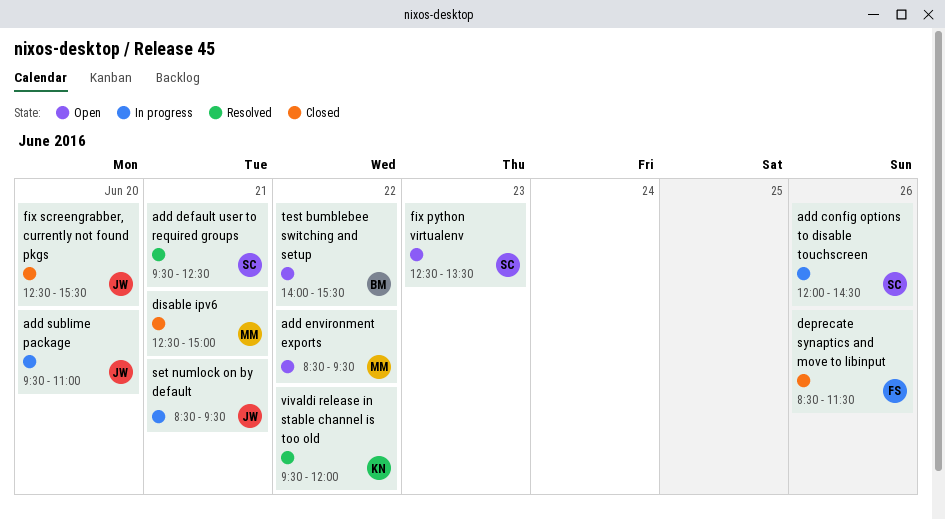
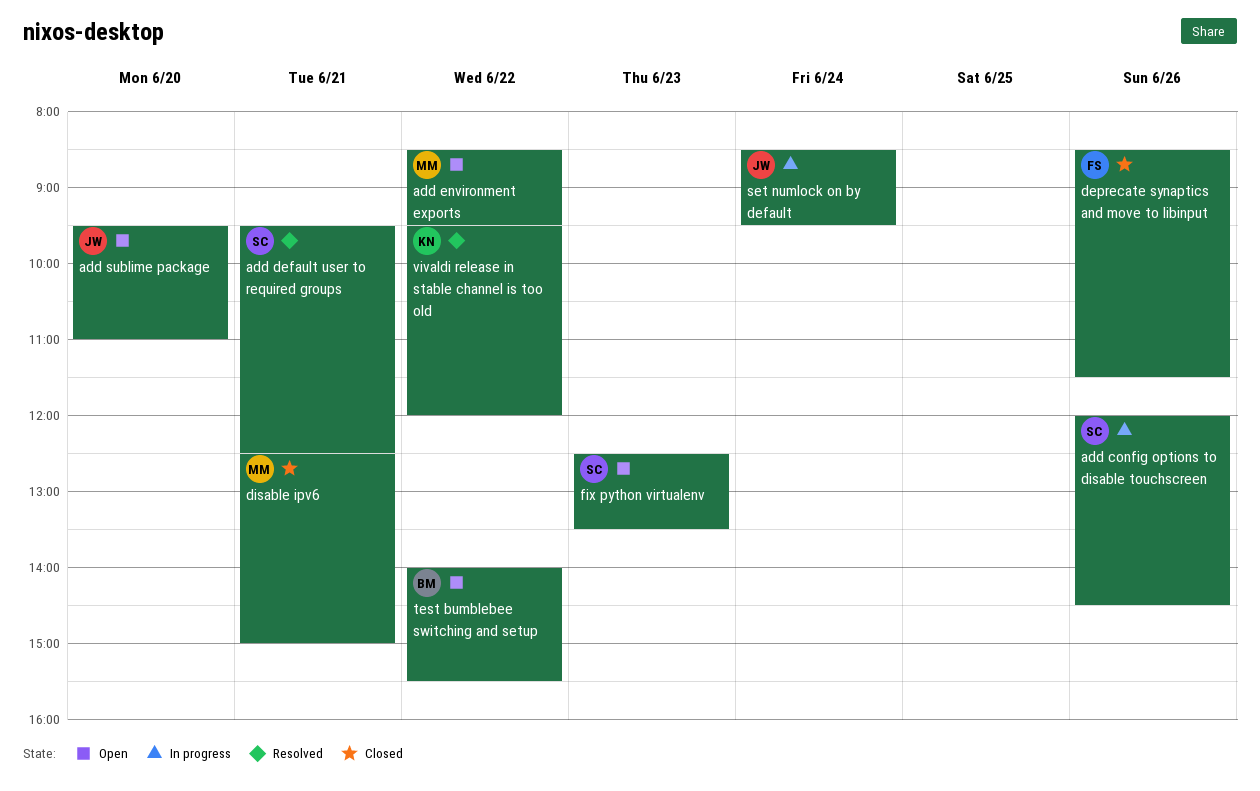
add sublime package, status: In progress -> Open
fix screengrabber, currently not found pkgs: present -> none
set numlock on by default, day: Jun 21 -> Jun 24

